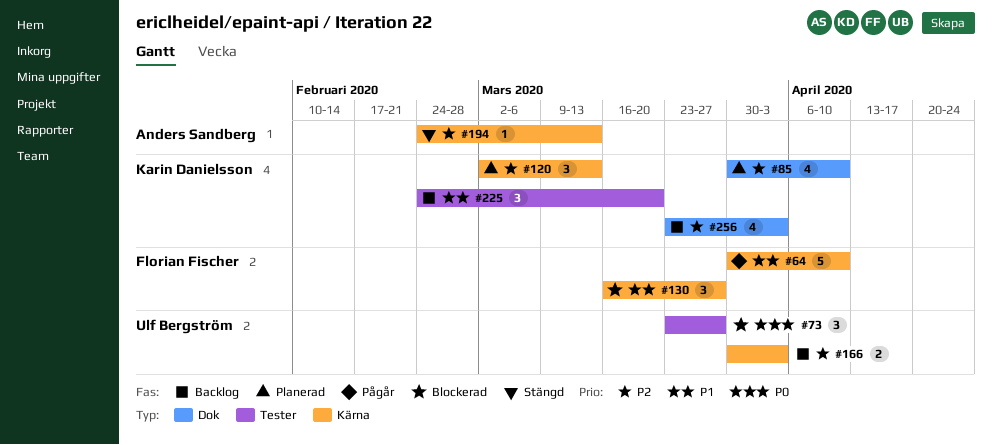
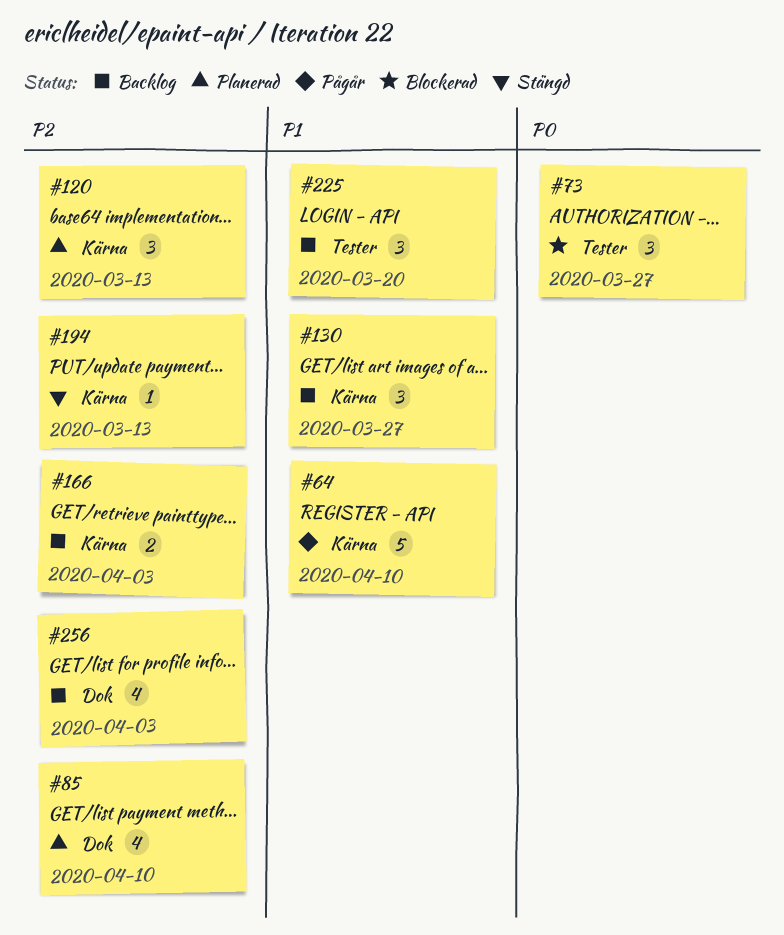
#130, status: Blockerad -> Backlog

